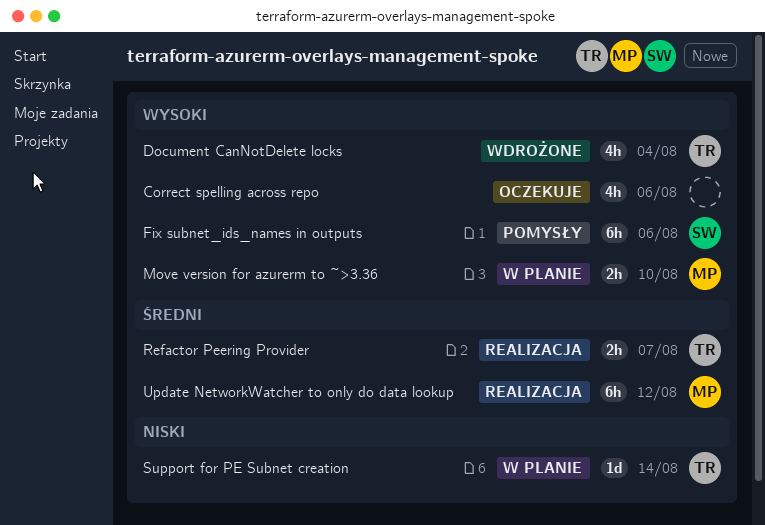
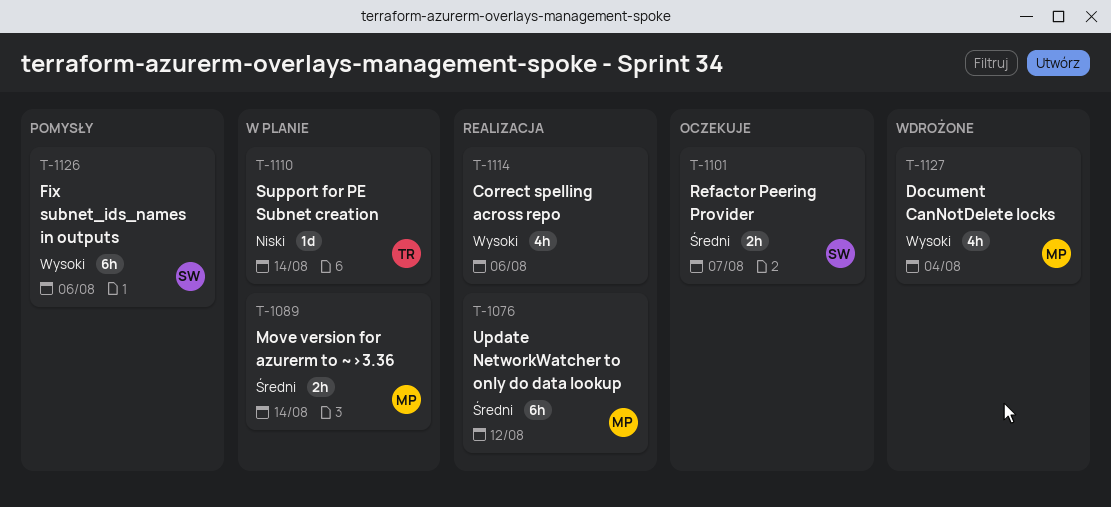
Correct spelling across repo, status: Oczekuje -> Realizacja
Document CanNotDelete locks, owner: TR -> MP
Move version for azurerm to ~>3.36, priority: Wysoki -> Średni
Move version for azurerm to ~>3.36, due: Aug 10 -> Aug 14
Refactor Peering Provider, status: Realizacja -> Oczekuje
Refactor Peering Provider, owner: TR -> SW

